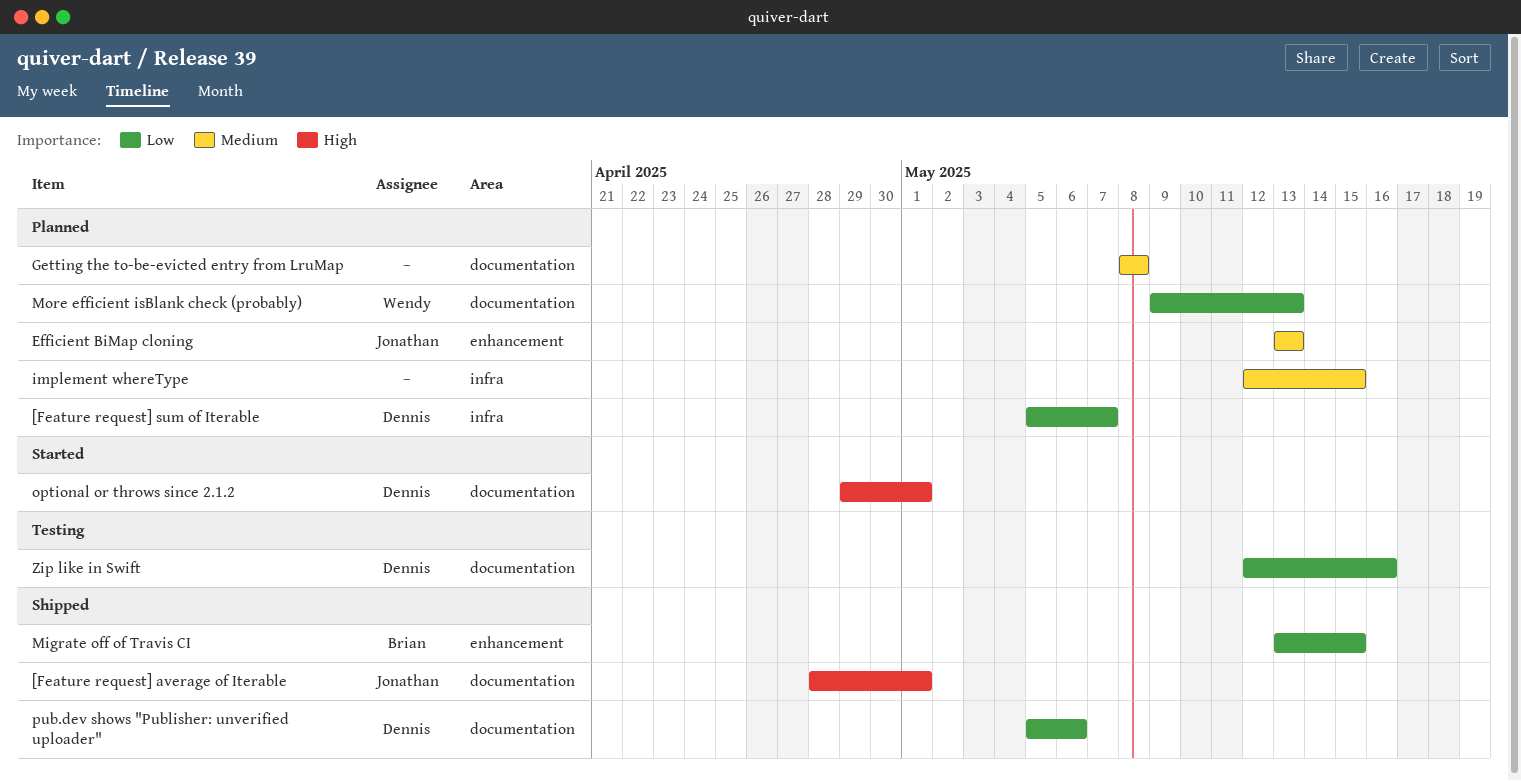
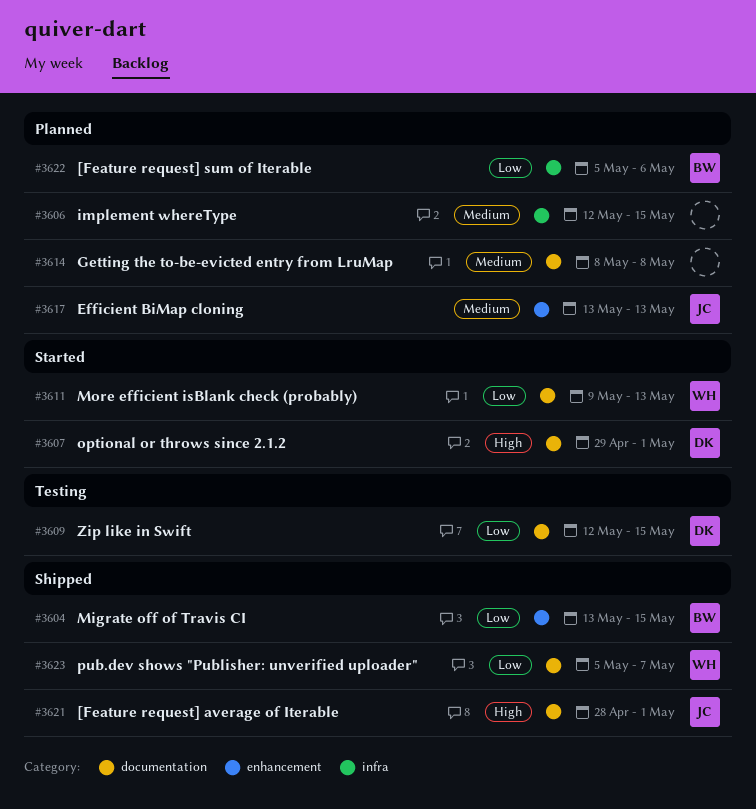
[Feature request] sum of Iterable, owner: Dennis -> Brian
[Feature request] sum of Iterable, due: May 7 -> May 6
More efficient isBlank check (probably), status: Planned -> Started
pub.dev shows "Publisher: unverified uploader", owner: Dennis -> Wendy
pub.dev shows "Publisher: unverified uploader", due: May 6 -> May 7
Zip like in Swift, due: May 16 -> May 15

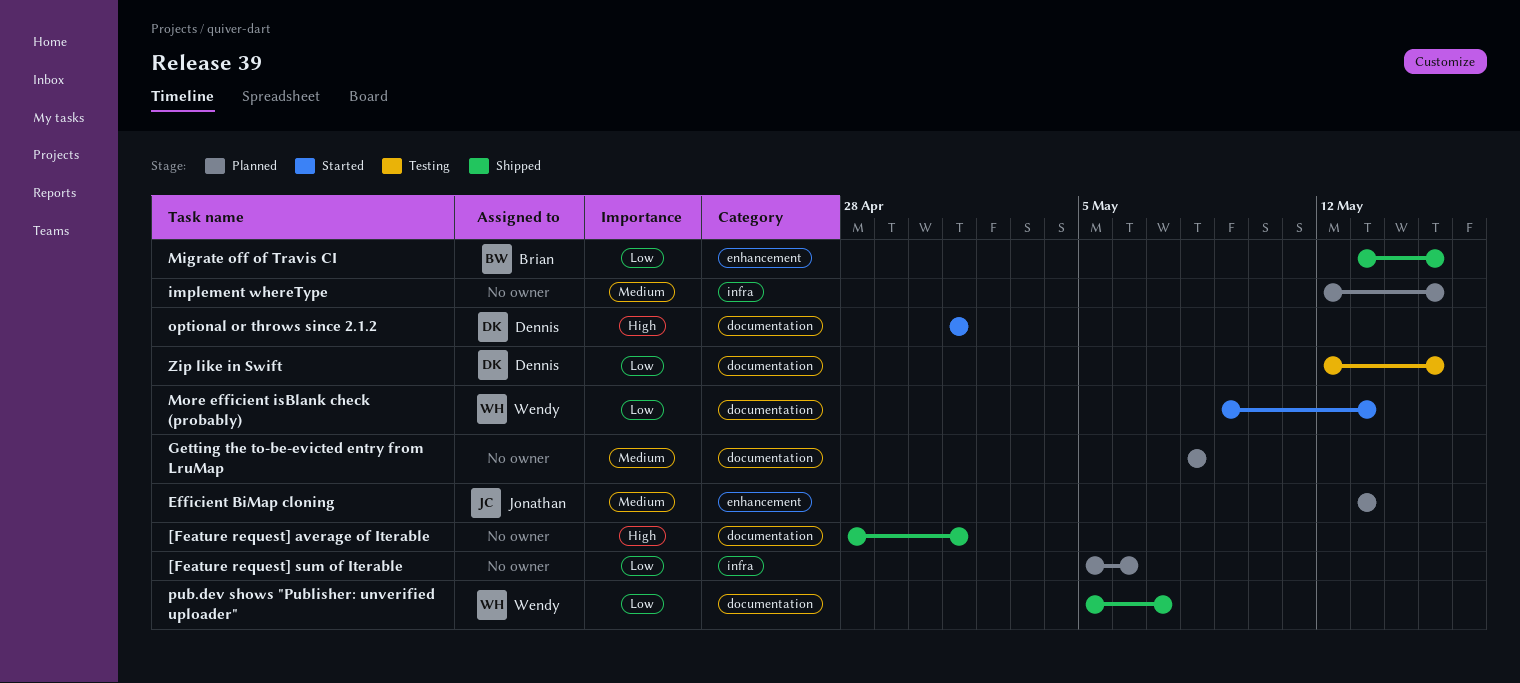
[Feature request] average of Iterable, owner: Jonathan -> none
[Feature request] sum of Iterable, owner: Brian -> none
optional or throws since 2.1.2, start: Apr 29 -> May 1

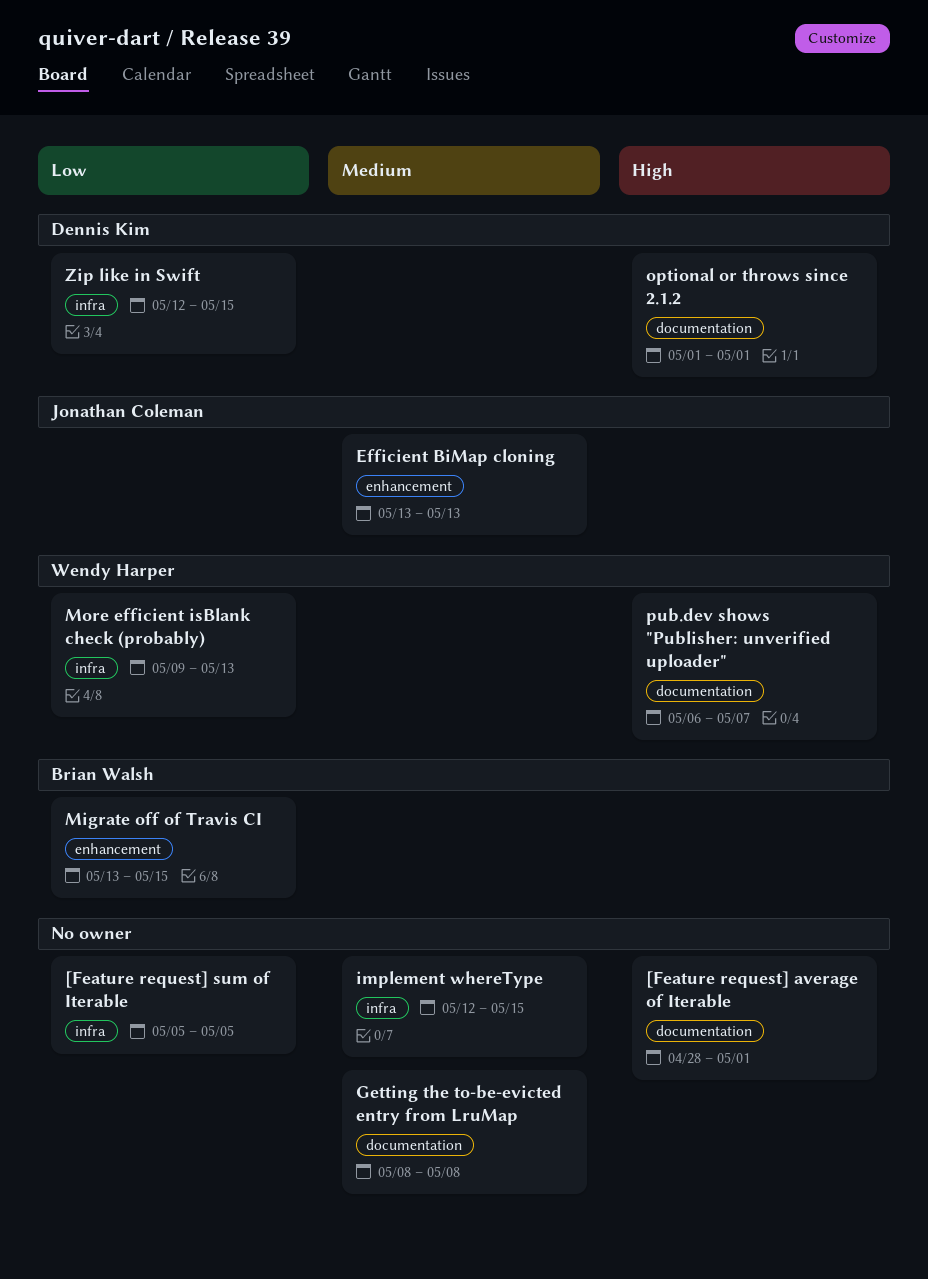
[Feature request] sum of Iterable, due: May 6 -> May 5
More efficient isBlank check (probably), label: documentation -> infra
pub.dev shows "Publisher: unverified uploader", priority: Low -> High
pub.dev shows "Publisher: unverified uploader", start: May 5 -> May 6
Zip like in Swift, label: documentation -> infra

